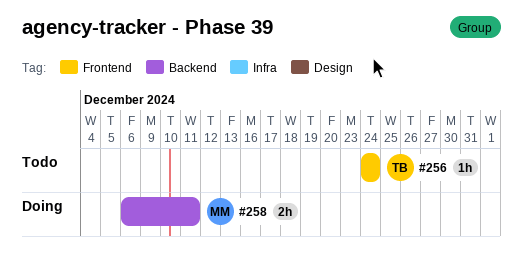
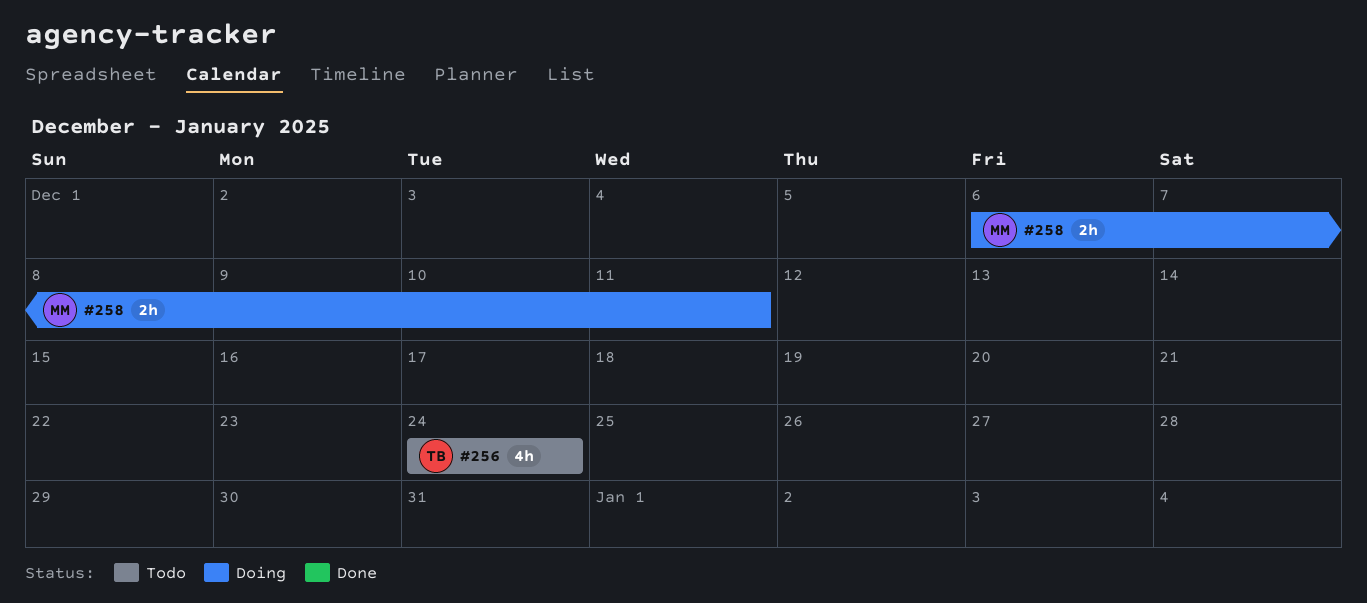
#256, estimate: 1h -> 4h

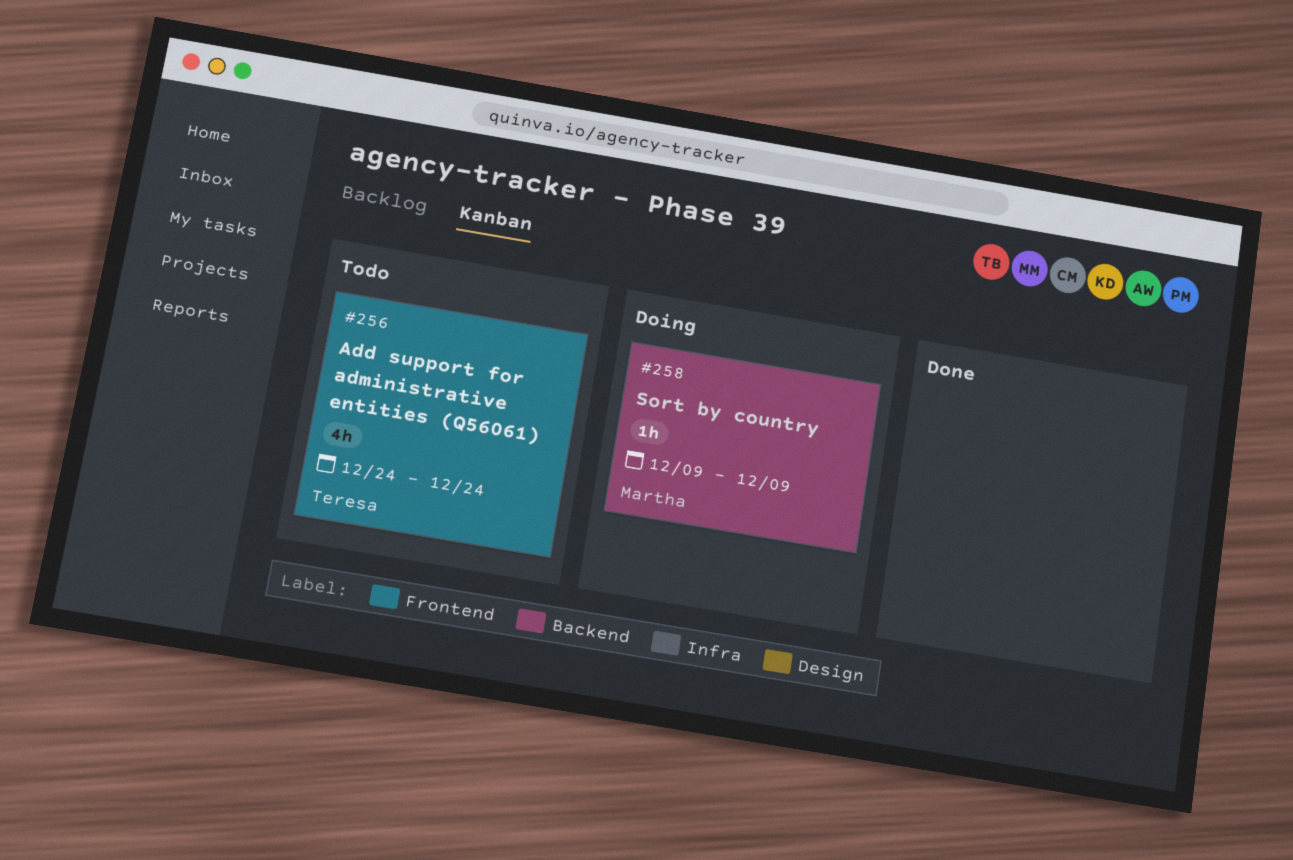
#258, estimate: 2h -> 1h
#258, start: Dec 6 -> Dec 9
#258, due: Dec 11 -> Dec 9

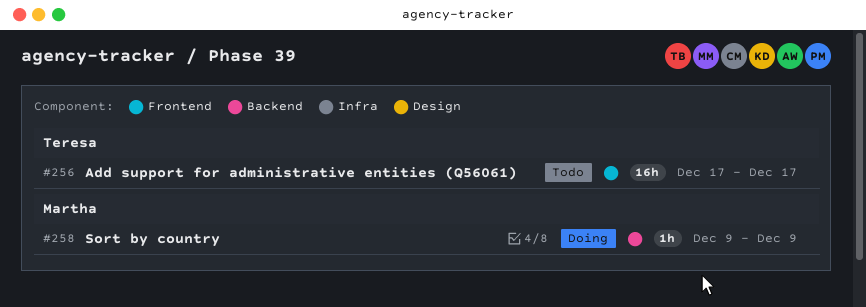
#256, estimate: 4h -> 16h
#256, start: Dec 24 -> Dec 17
#256, due: Dec 24 -> Dec 17

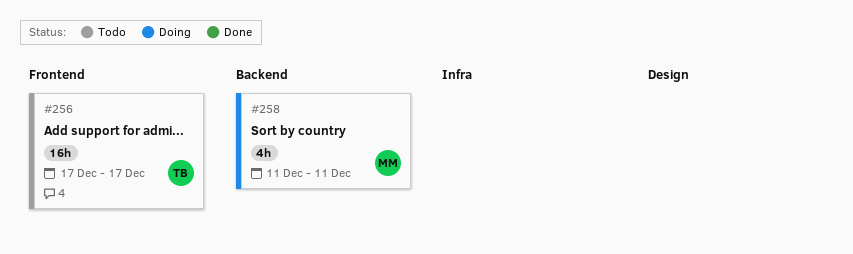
#258, estimate: 1h -> 4h
#258, start: Dec 9 -> Dec 11
#258, due: Dec 9 -> Dec 11

